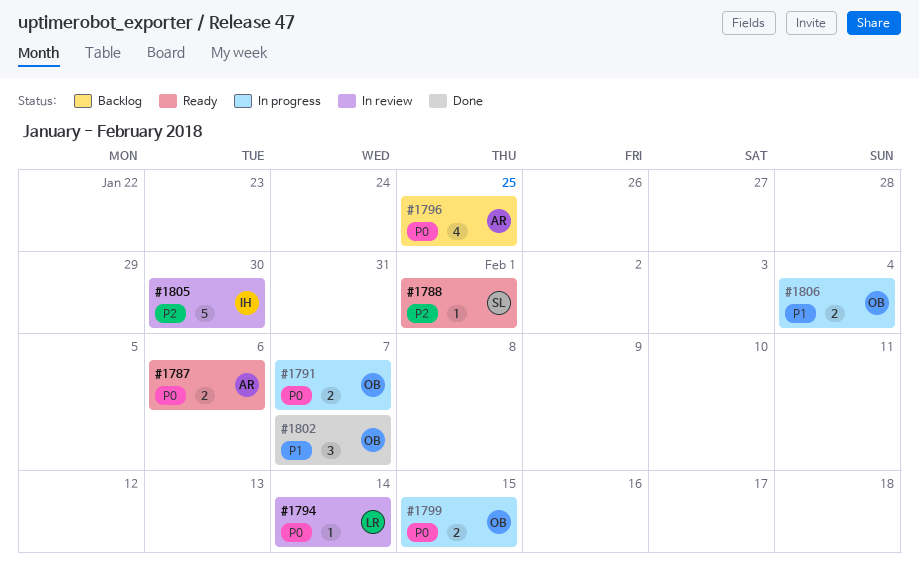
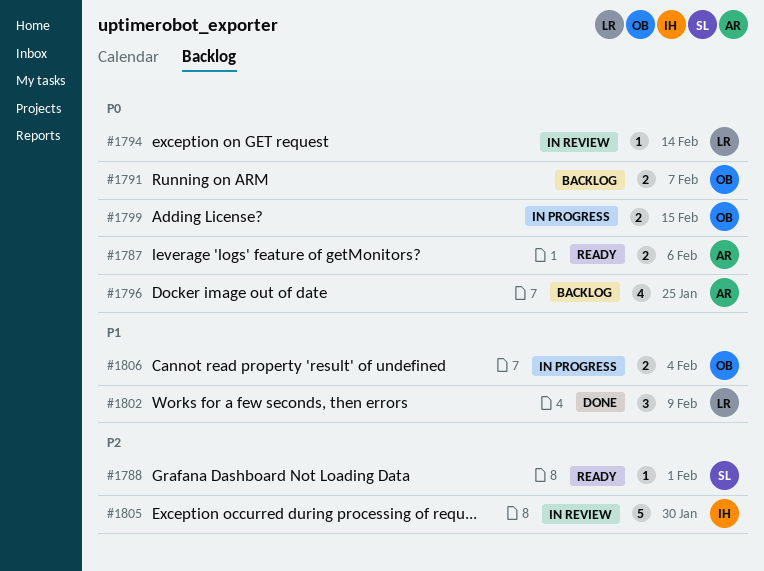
#1791, status: In progress -> Backlog
#1802, owner: OB -> LR
#1802, due: Feb 7 -> Feb 9

